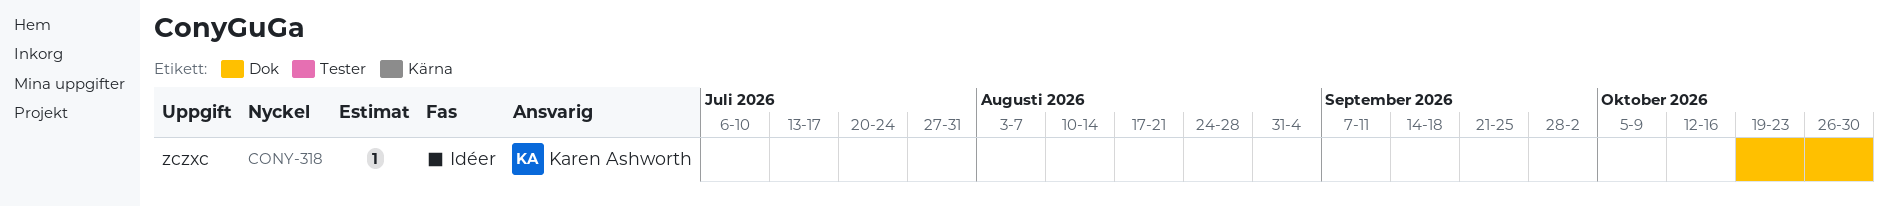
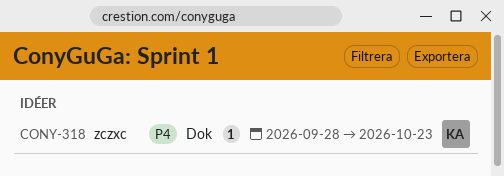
CONY-318, start: Oct 19 -> Sep 28
CONY-318, due: Oct 30 -> Oct 23

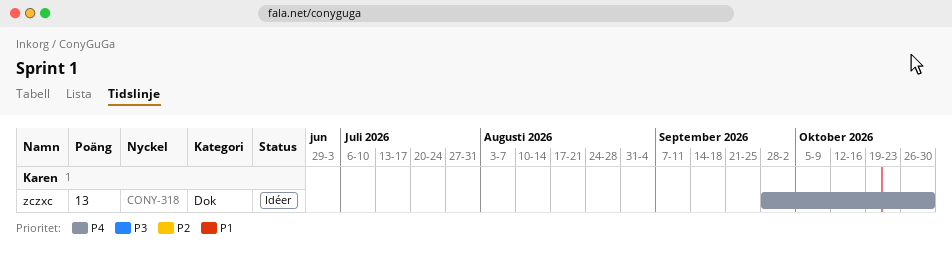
CONY-318, estimate: 1 -> 13
CONY-318, due: Oct 23 -> Oct 30

